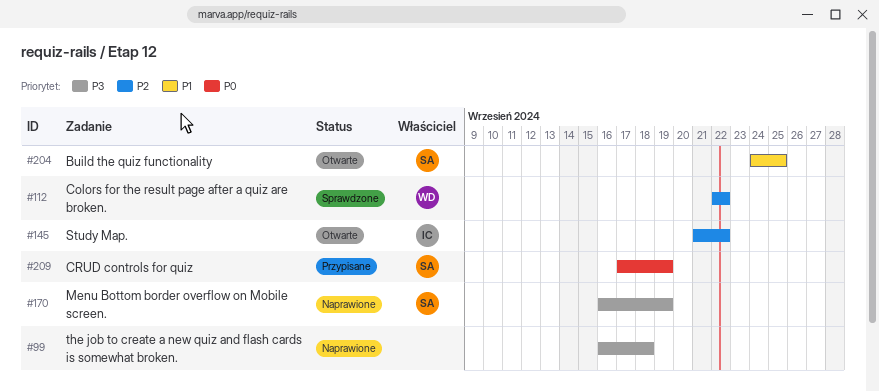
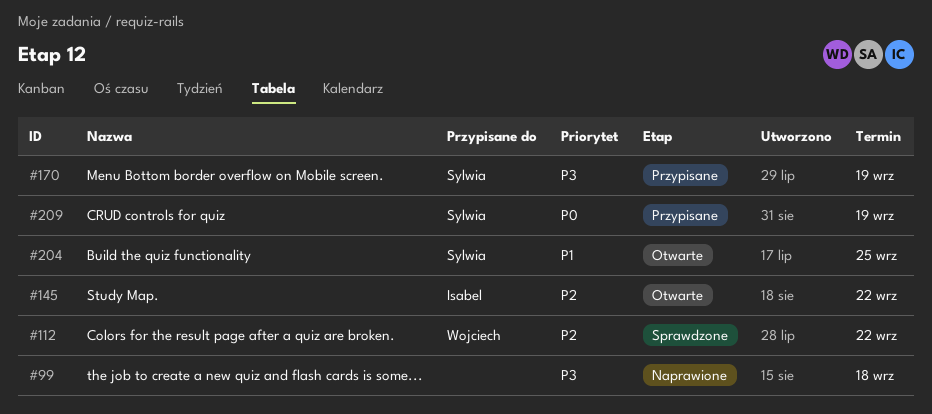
#170, status: Naprawione -> Przypisane

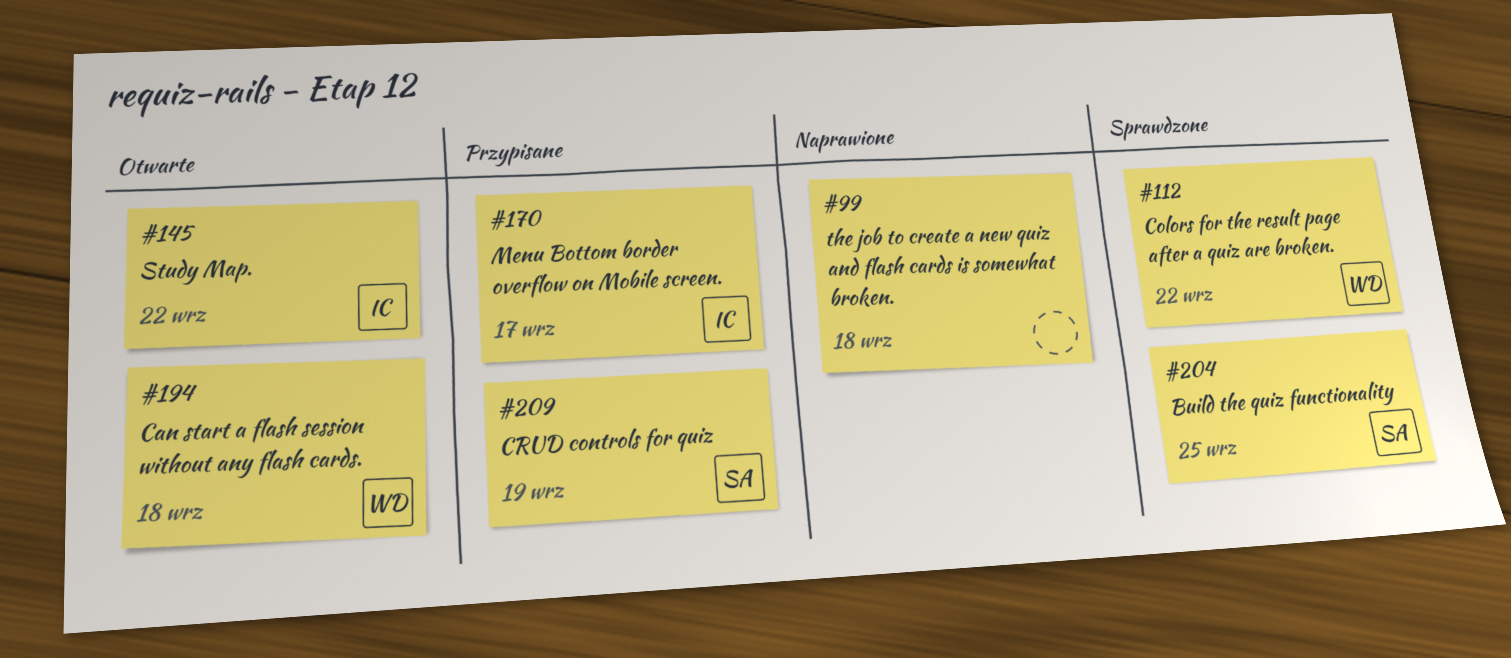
#170, owner: Sylwia -> Isabel
#170, due: Sep 19 -> Sep 17
#194: none -> present
#204, status: Otwarte -> Sprawdzone

